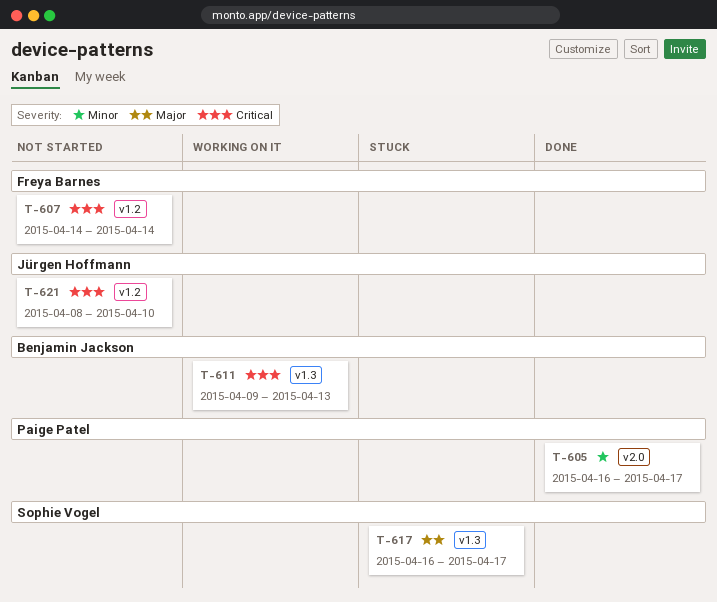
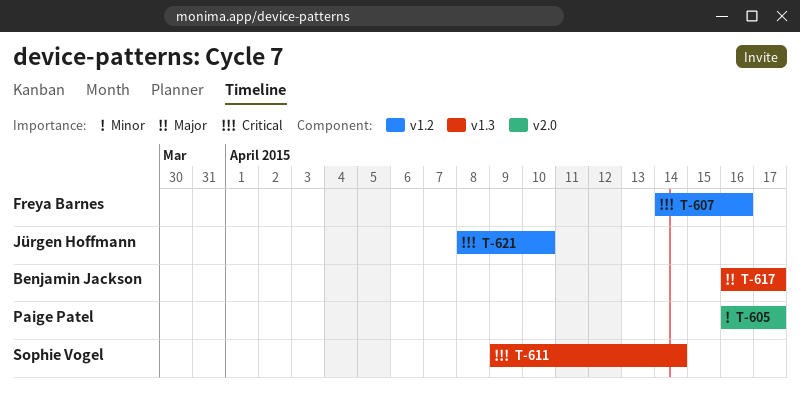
T-607, due: Apr 14 -> Apr 16
T-611, owner: Benjamin Jackson -> Sophie Vogel
T-611, due: Apr 13 -> Apr 14
T-617, owner: Sophie Vogel -> Benjamin Jackson

